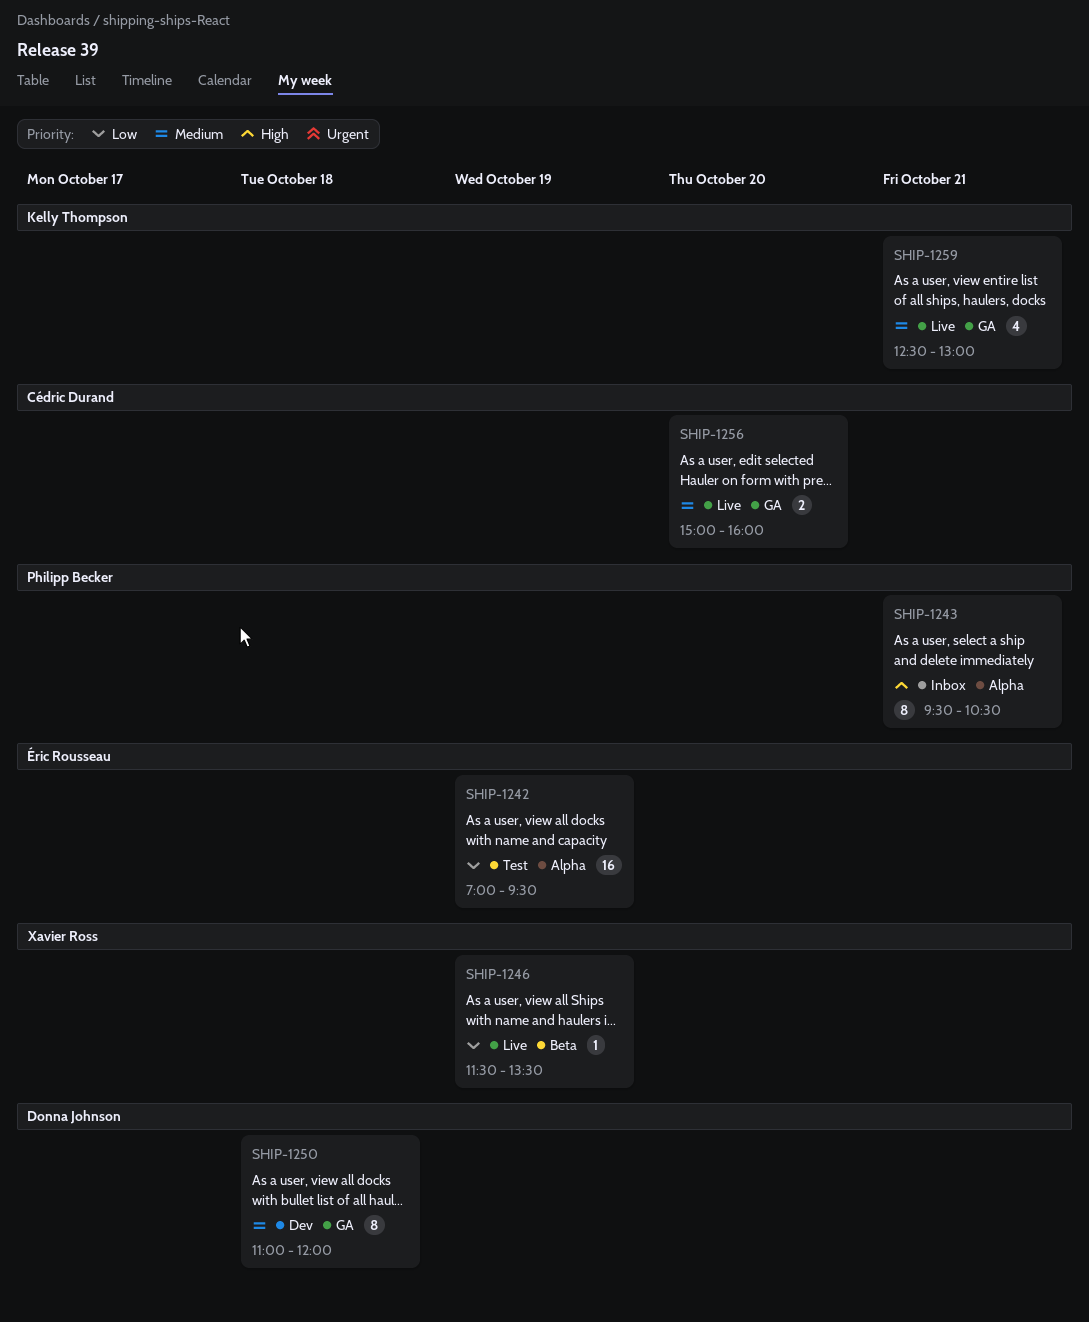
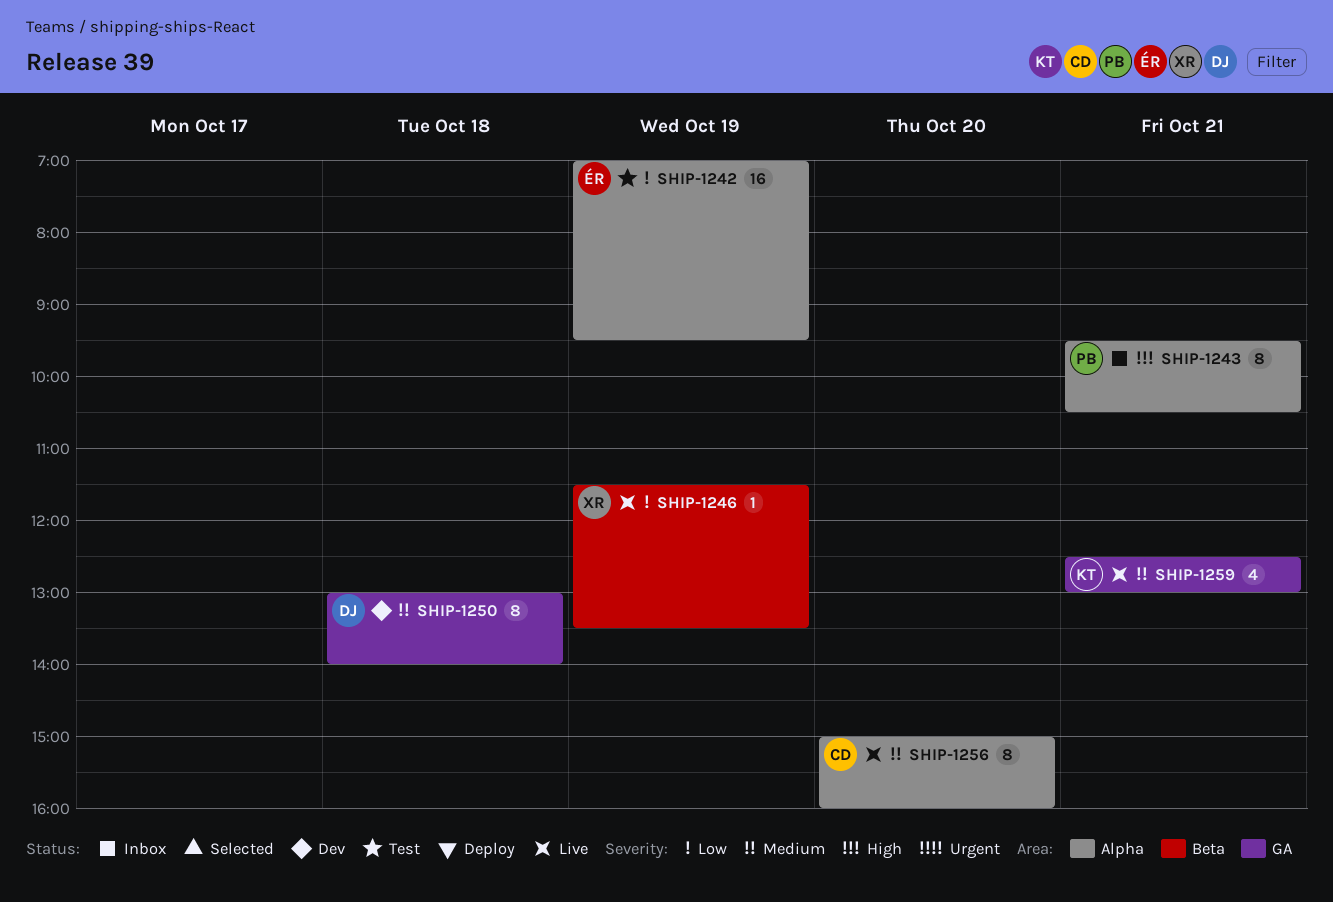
SHIP-1250, begins: 11:00 -> 13:00
SHIP-1250, ends: 12:00 -> 14:00
SHIP-1256, label: GA -> Alpha
SHIP-1256, estimate: 2 -> 8

